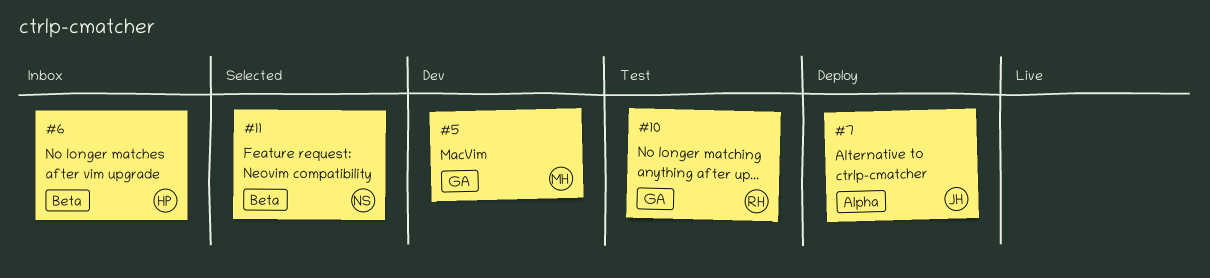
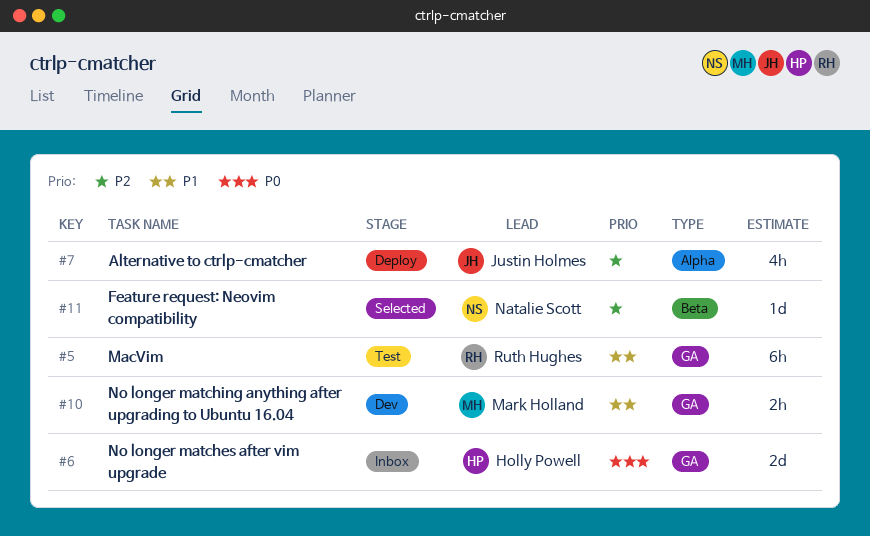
#5, status: Dev -> Test
#5, owner: Mark Holland -> Ruth Hughes
#6, label: Beta -> GA
#10, status: Test -> Dev
#10, owner: Ruth Hughes -> Mark Holland

